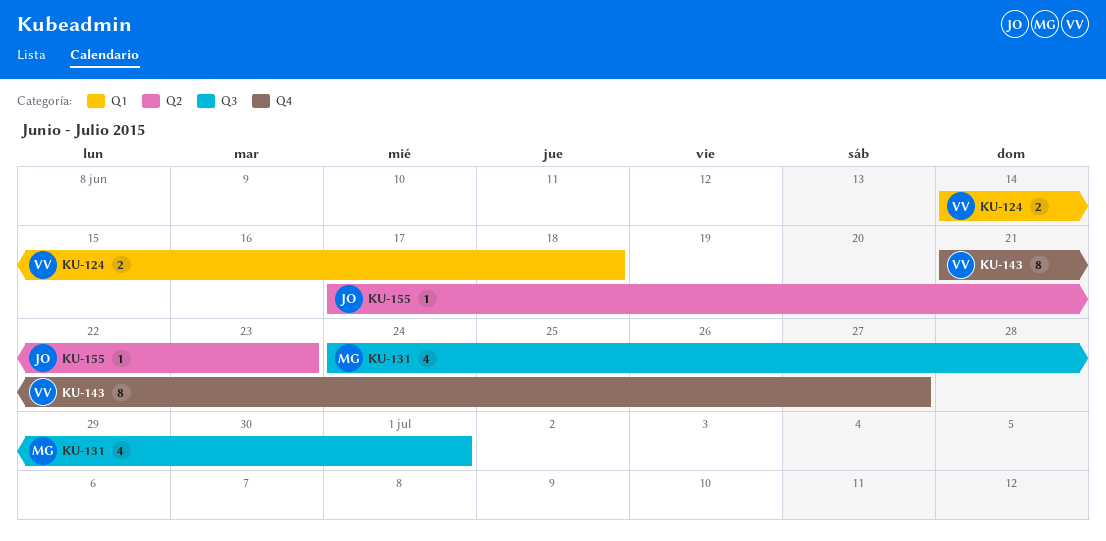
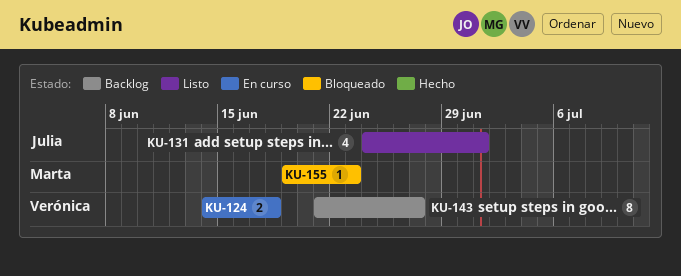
KU-131, owner: Marta -> Julia
KU-155, owner: Julia -> Marta
KU-155, start: Jun 17 -> Jun 19

